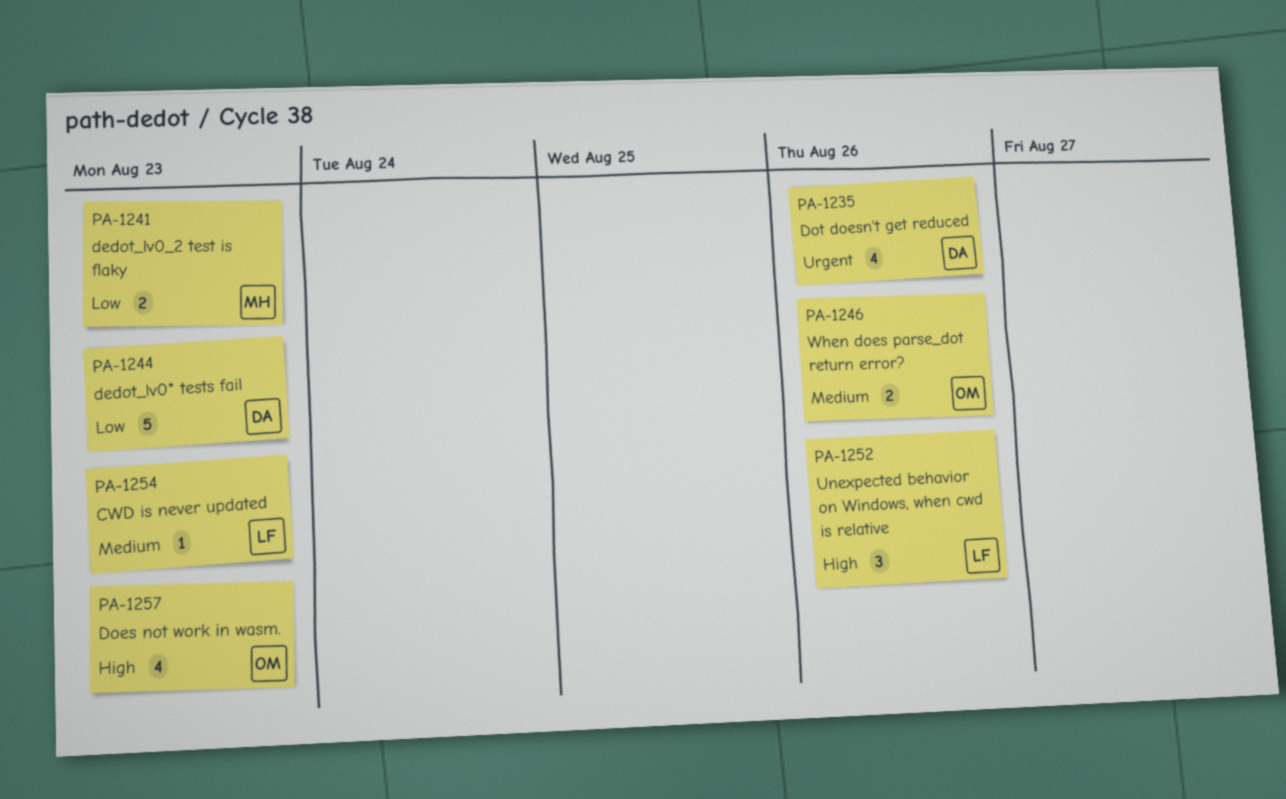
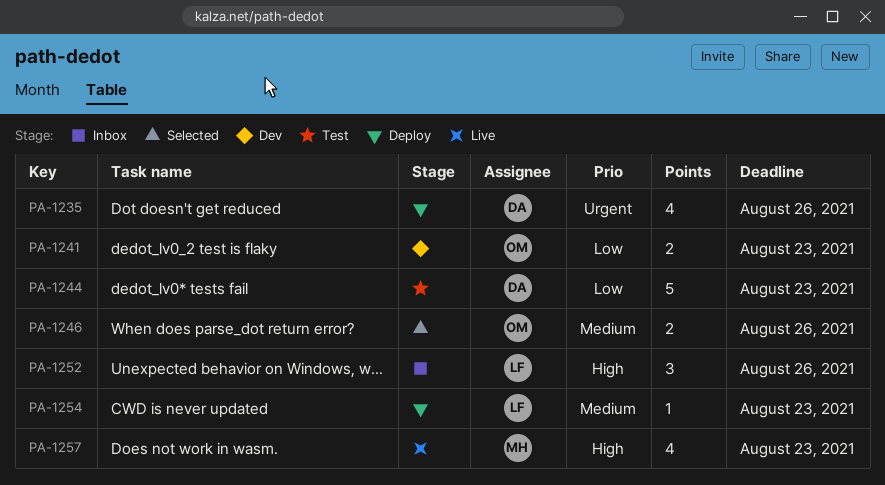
PA-1241, owner: MH -> OM
PA-1257, owner: OM -> MH

